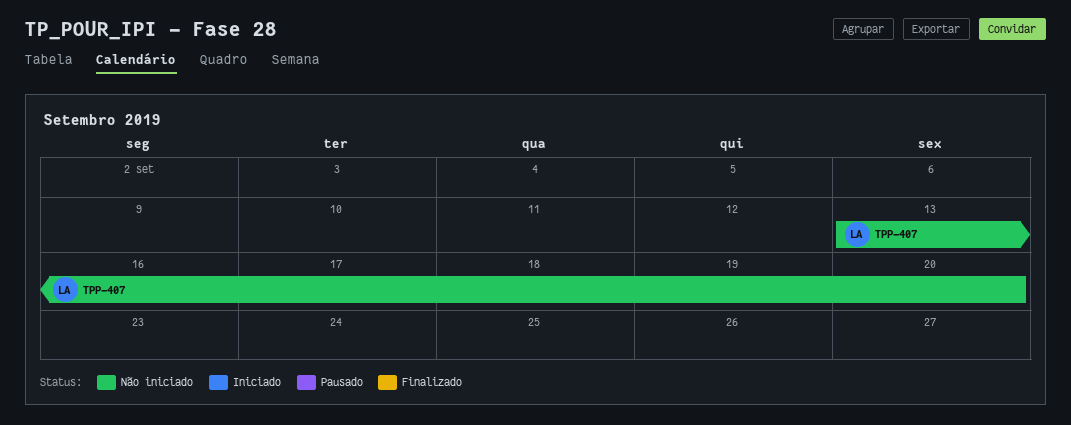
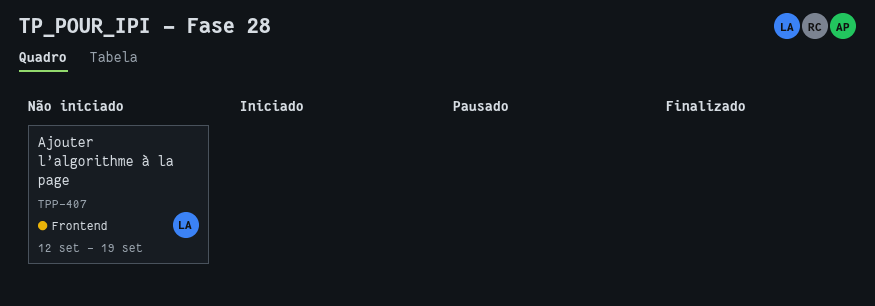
TPP-407, start: Sep 13 -> Sep 12
TPP-407, due: Sep 20 -> Sep 19

